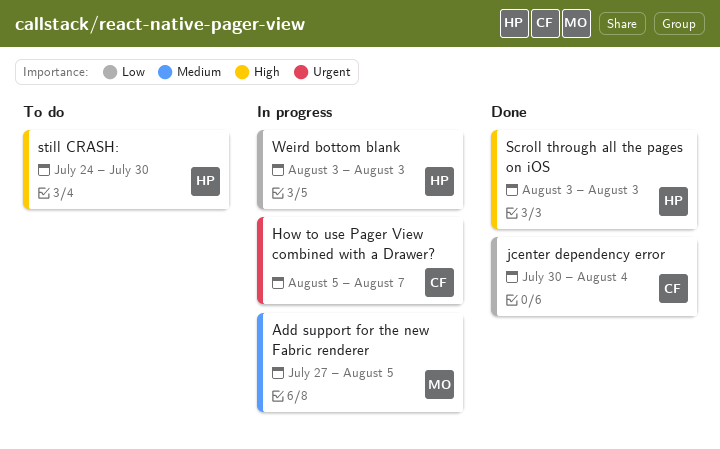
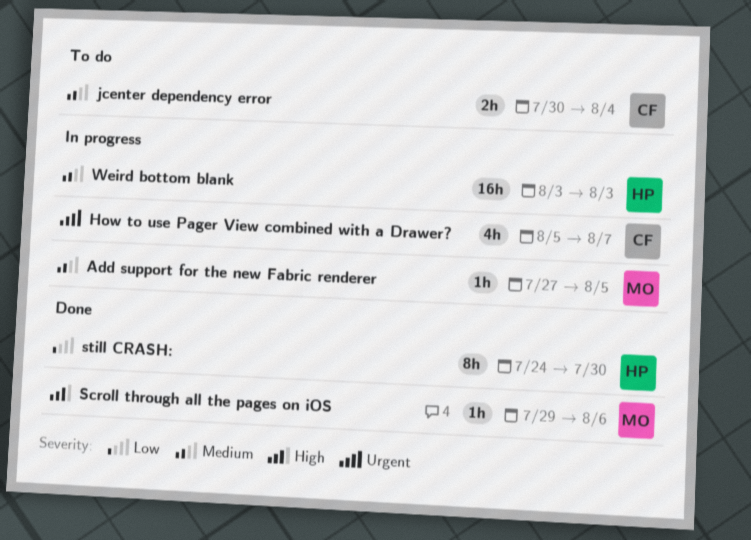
jcenter dependency error, status: Done -> To do
jcenter dependency error, priority: Low -> Medium
Scroll through all the pages on iOS, owner: HP -> MO
Scroll through all the pages on iOS, start: Aug 3 -> Jul 29
Scroll through all the pages on iOS, due: Aug 3 -> Aug 6
still CRASH:, status: To do -> Done
still CRASH:, priority: High -> Low
Weird bottom blank, priority: Low -> Medium

